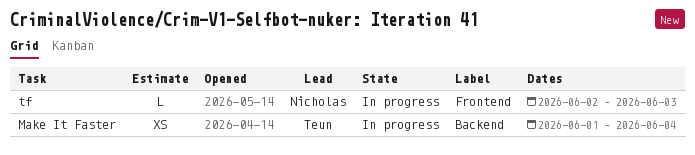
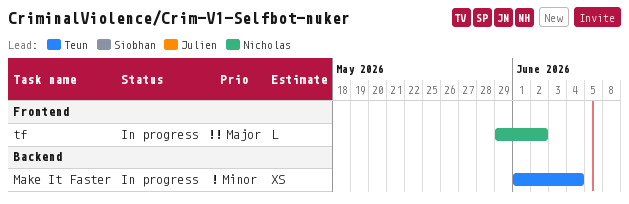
tf, start: Jun 2 -> May 29
tf, due: Jun 3 -> Jun 2

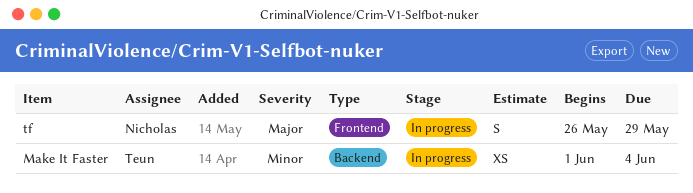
tf, estimate: L -> S
tf, start: May 29 -> May 26
tf, due: Jun 2 -> May 29

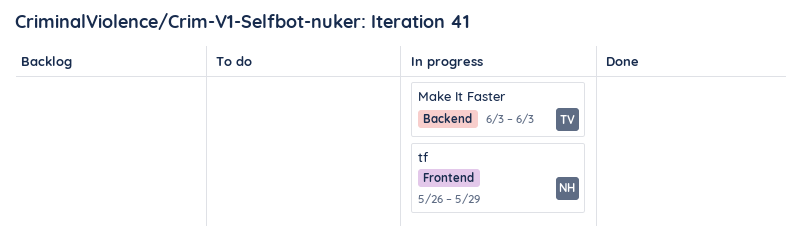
Make It Faster, start: Jun 1 -> Jun 3
Make It Faster, due: Jun 4 -> Jun 3

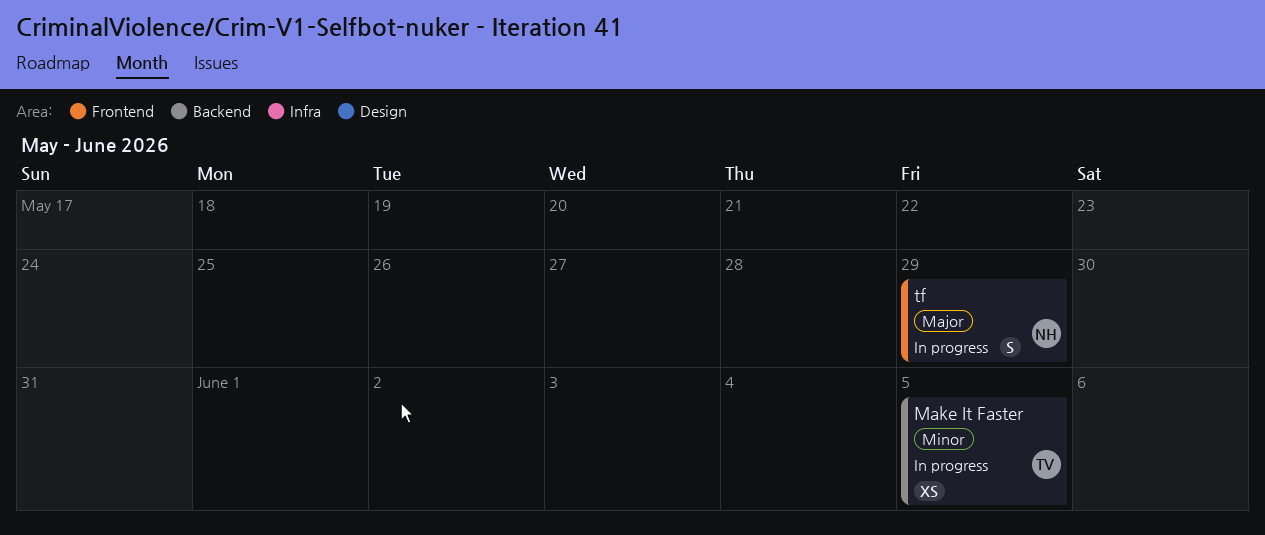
Make It Faster, due: Jun 3 -> Jun 5

